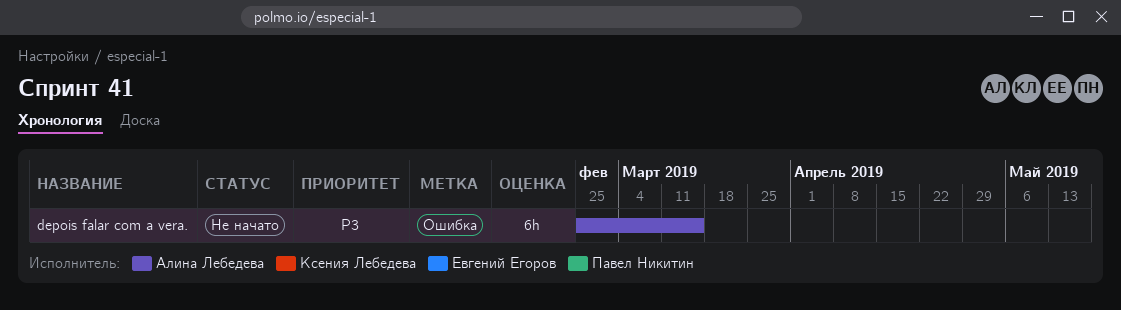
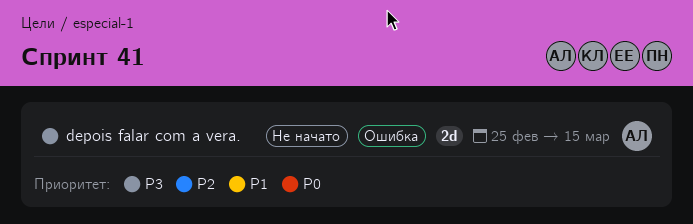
depois falar com a vera., estimate: 6h -> 2d

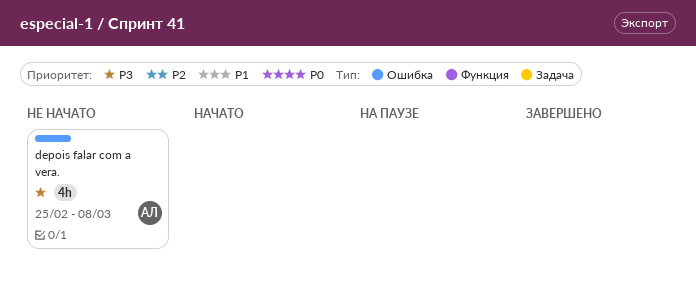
depois falar com a vera., estimate: 2d -> 4h
depois falar com a vera., due: Mar 15 -> Mar 8

